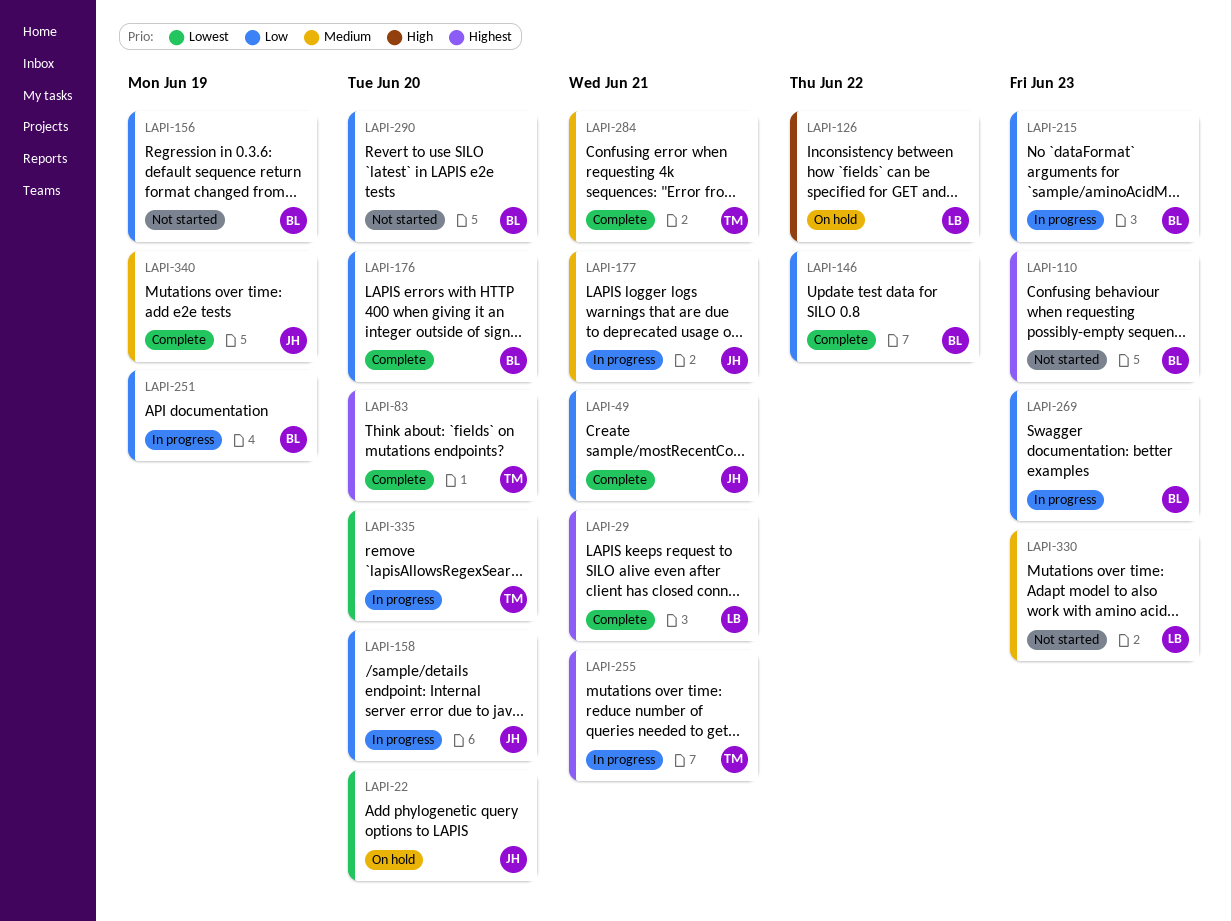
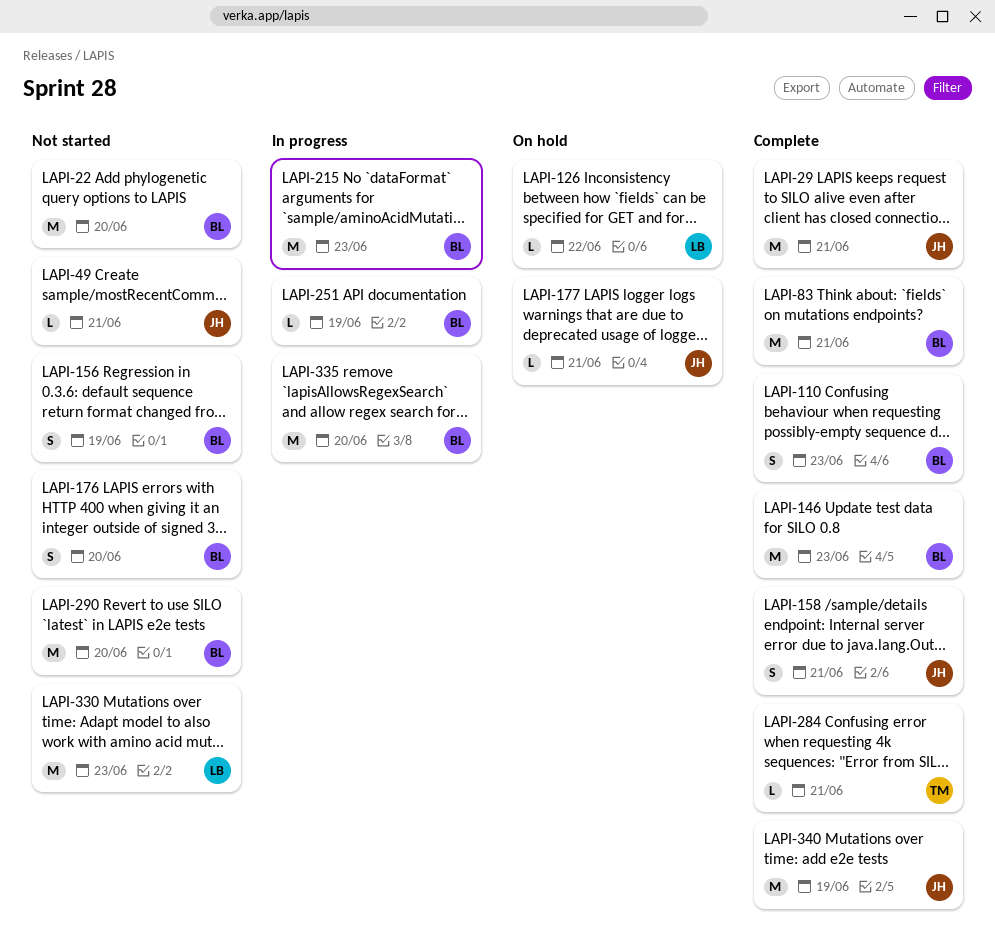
LAPI-22, status: On hold -> Not started
LAPI-22, owner: JH -> BL
LAPI-29, owner: LB -> JH
LAPI-49, status: Complete -> Not started
LAPI-83, owner: TM -> BL
LAPI-83, due: Jun 20 -> Jun 21
LAPI-110, status: Not started -> Complete
LAPI-146, due: Jun 22 -> Jun 23
LAPI-158, status: In progress -> Complete
LAPI-158, due: Jun 20 -> Jun 21
LAPI-176, status: Complete -> Not started
LAPI-177, status: In progress -> On hold
LAPI-255: present -> none
LAPI-269: present -> none
LAPI-335, owner: TM -> BL

